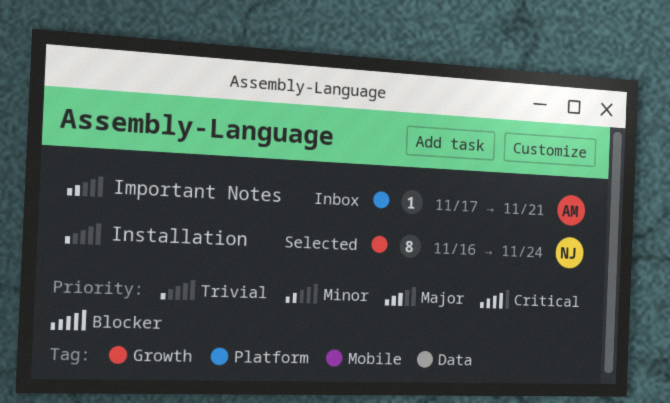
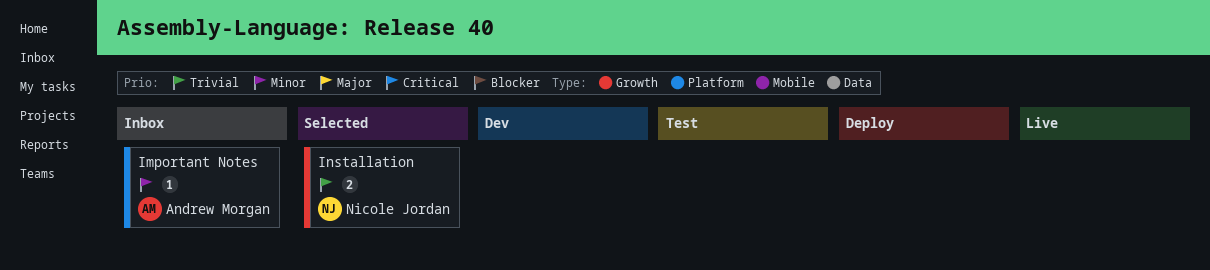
Installation, estimate: 8 -> 2

